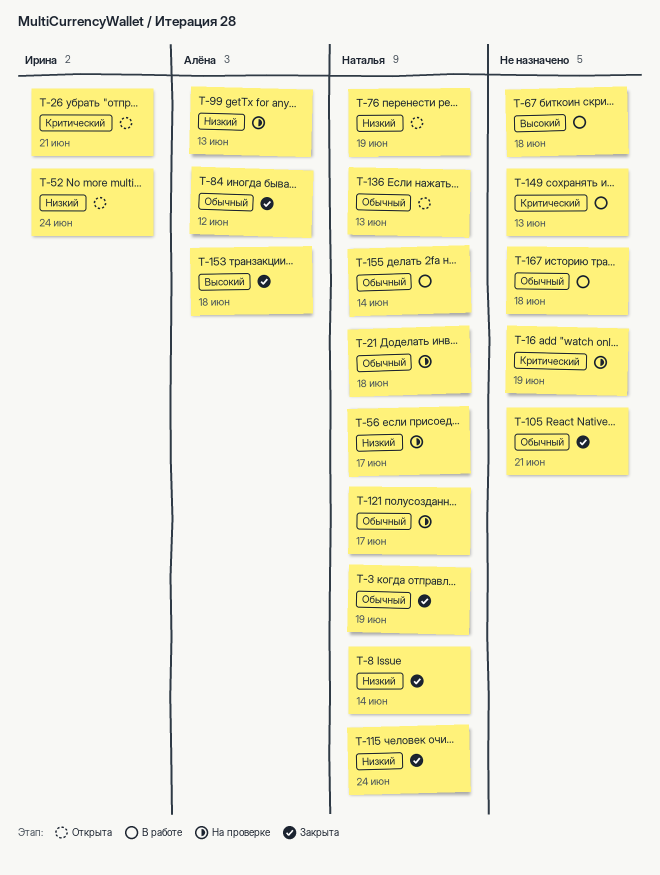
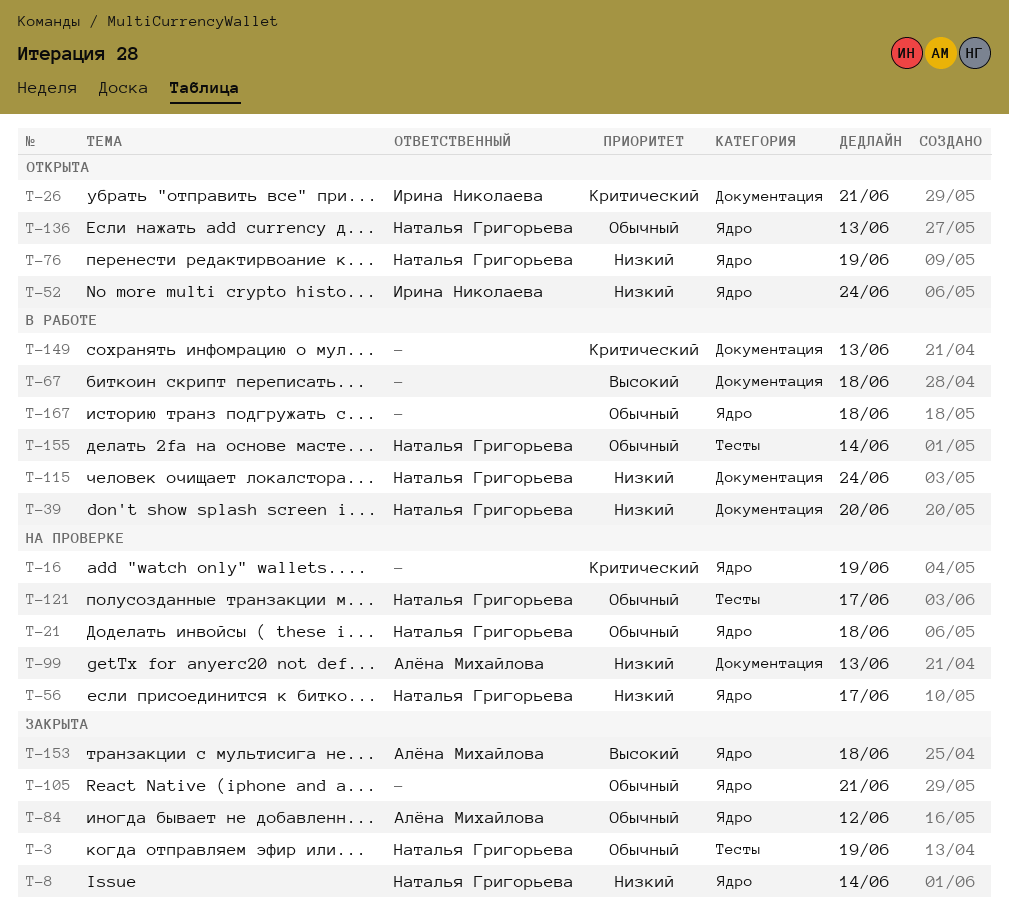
T-39: none -> present
T-115, status: Закрыта -> В работе

